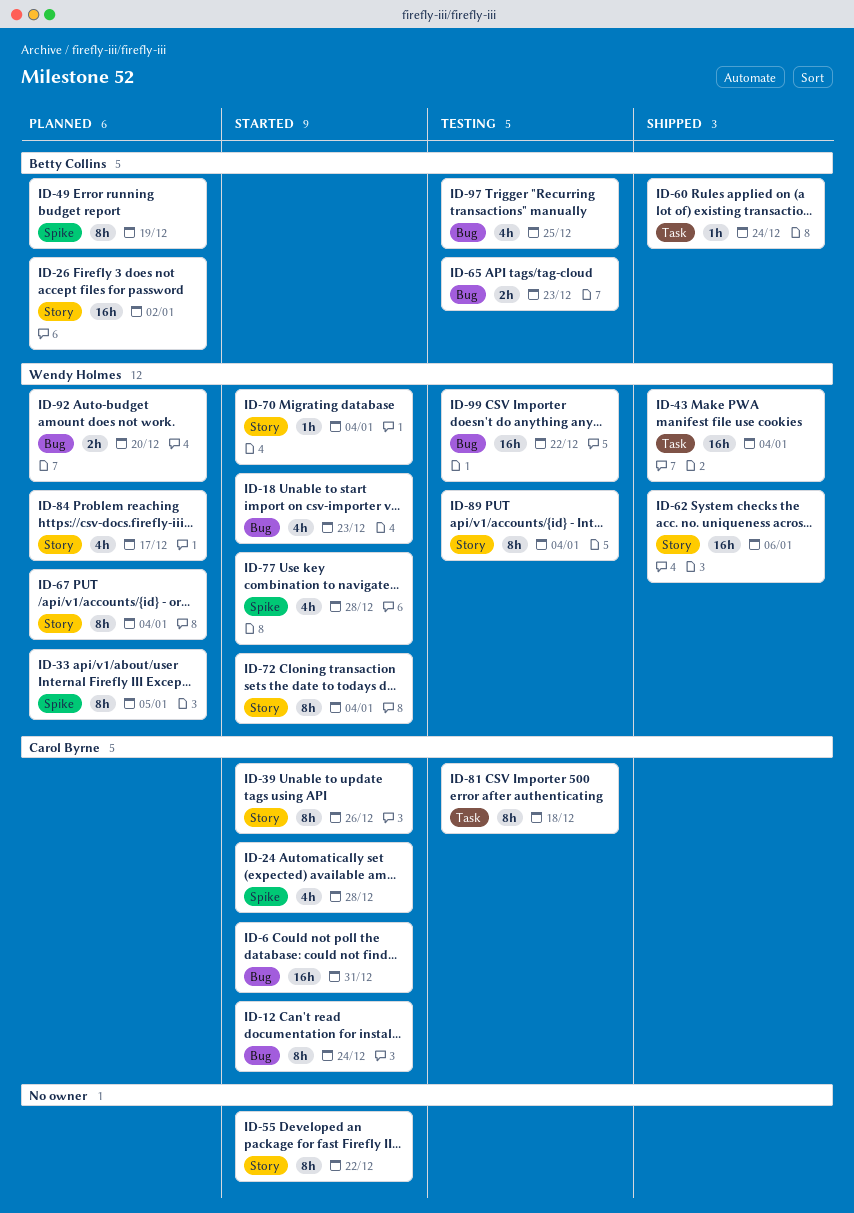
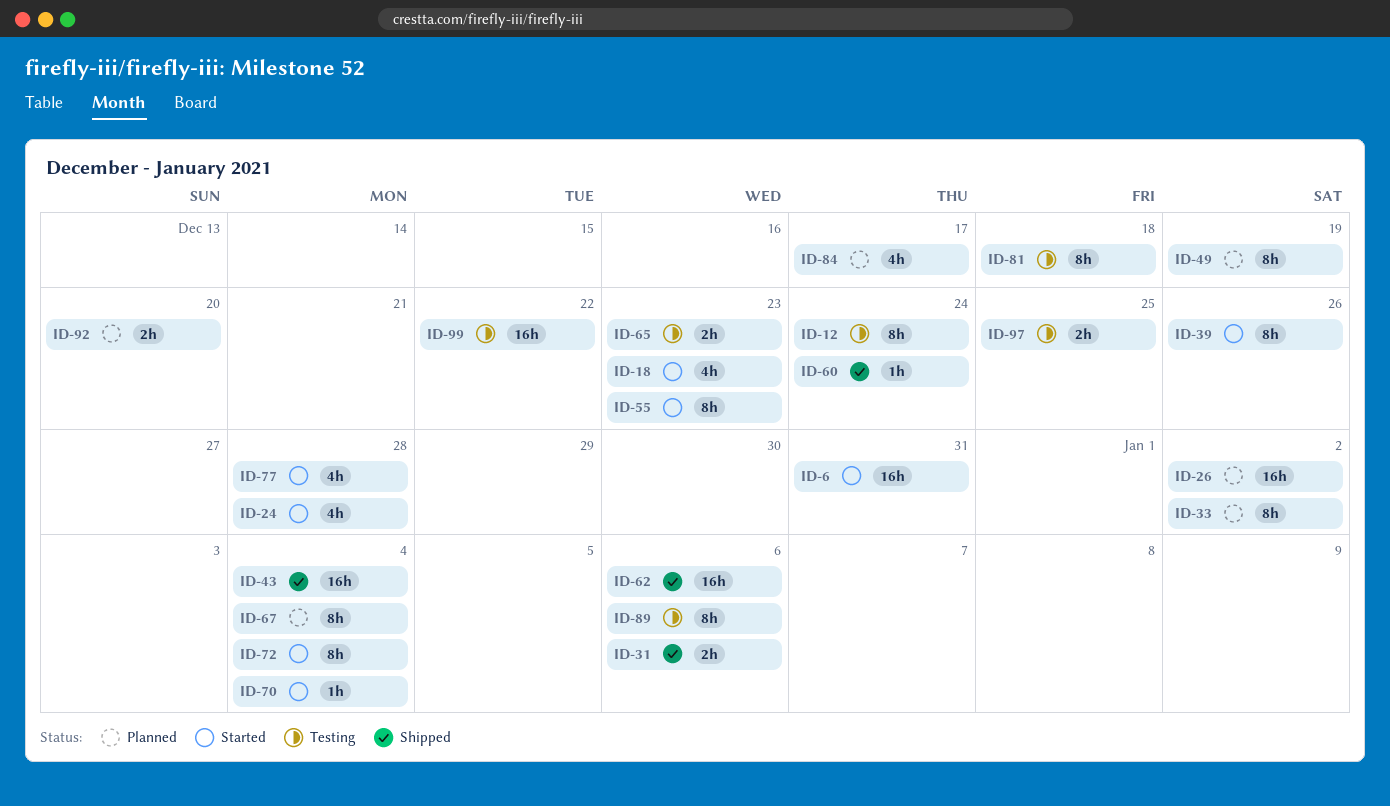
ID-12, status: Started -> Testing
ID-31: none -> present
ID-33, due: Jan 5 -> Jan 2
ID-55, due: Dec 22 -> Dec 23
ID-89, due: Jan 4 -> Jan 6
ID-97, estimate: 4h -> 2h

